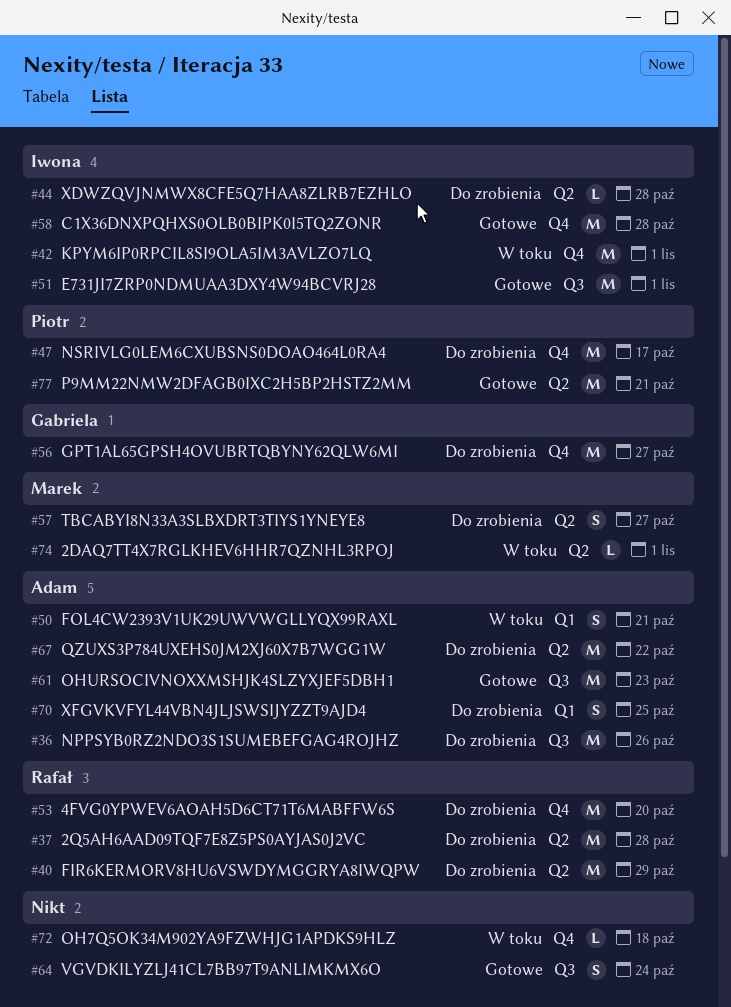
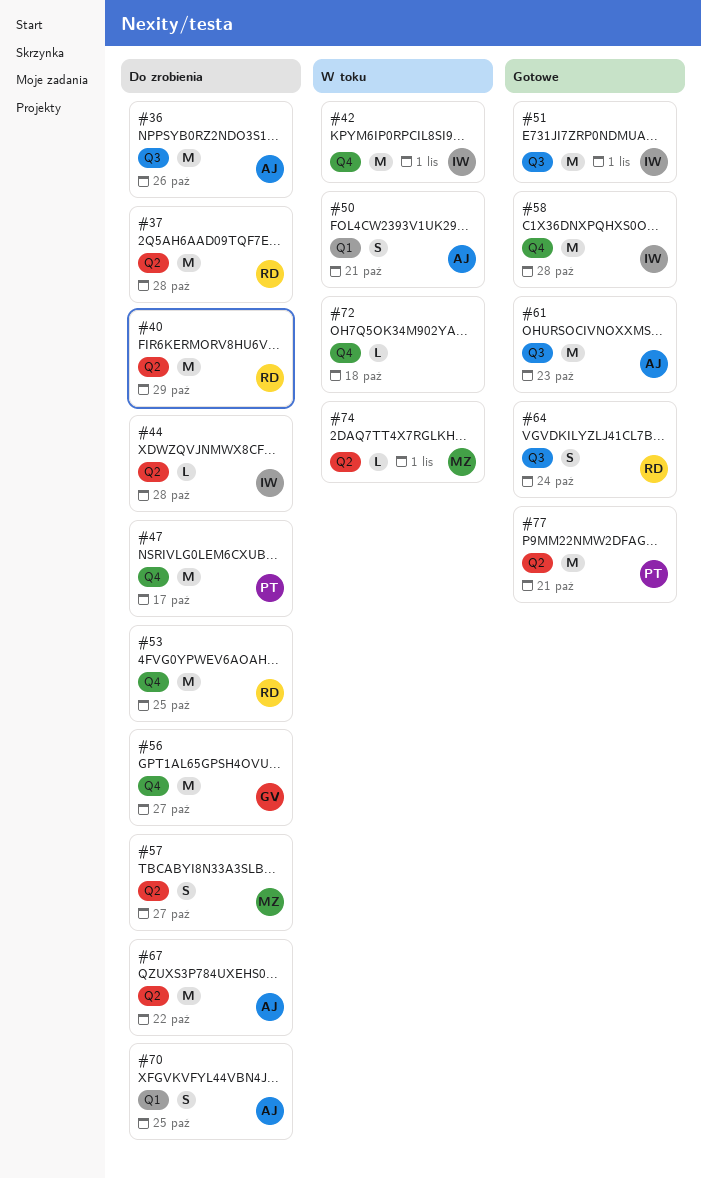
#53, due: Oct 20 -> Oct 25
#64, owner: none -> Rafał

